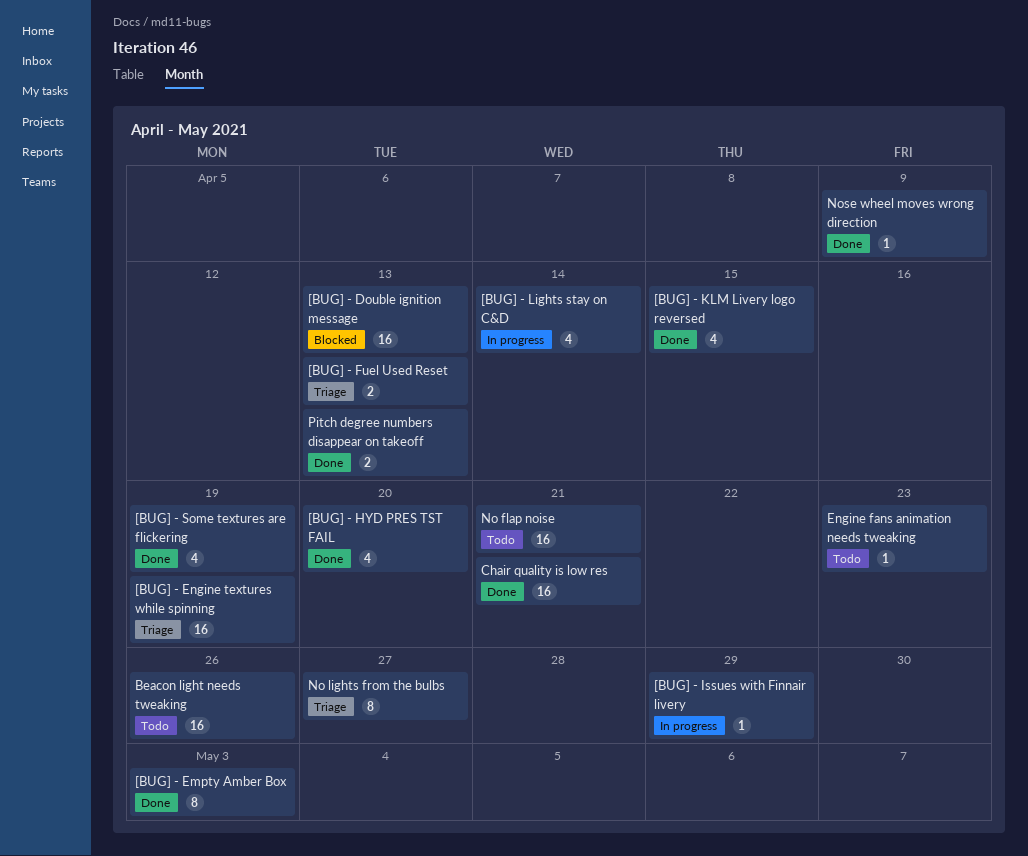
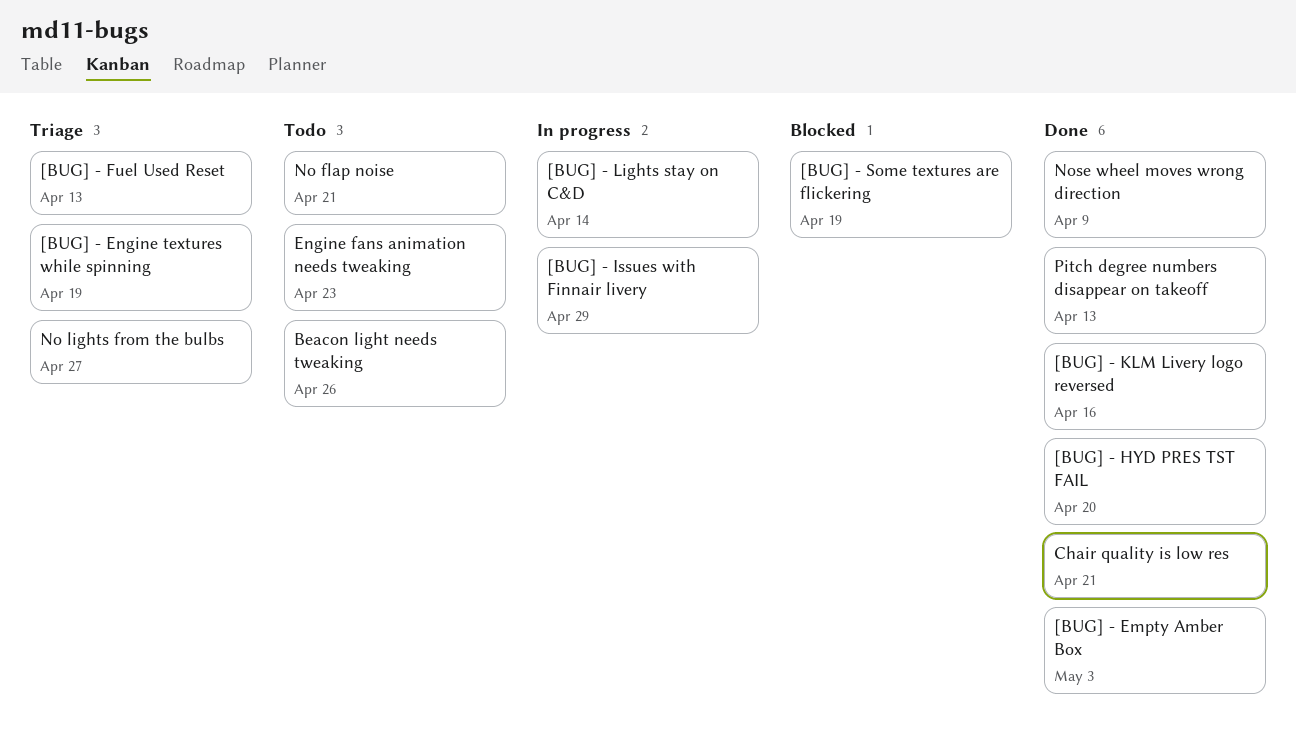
[BUG] - Double ignition message: present -> none
[BUG] - KLM Livery logo reversed, due: Apr 15 -> Apr 16
[BUG] - Some textures are flickering, status: Done -> Blocked

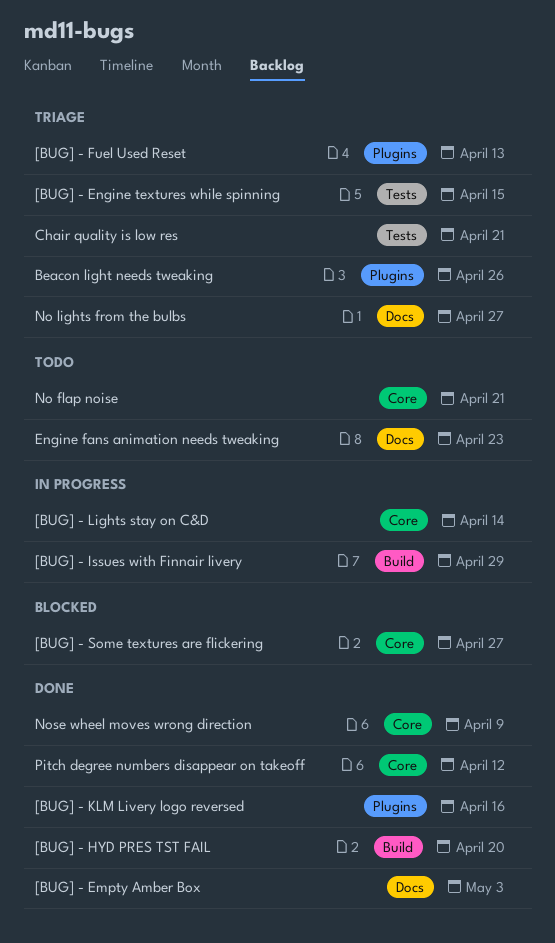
[BUG] - Engine textures while spinning, due: Apr 19 -> Apr 15
[BUG] - Some textures are flickering, due: Apr 19 -> Apr 27
Beacon light needs tweaking, status: Todo -> Triage
Chair quality is low res, status: Done -> Triage
Pitch degree numbers disappear on takeoff, due: Apr 13 -> Apr 12

